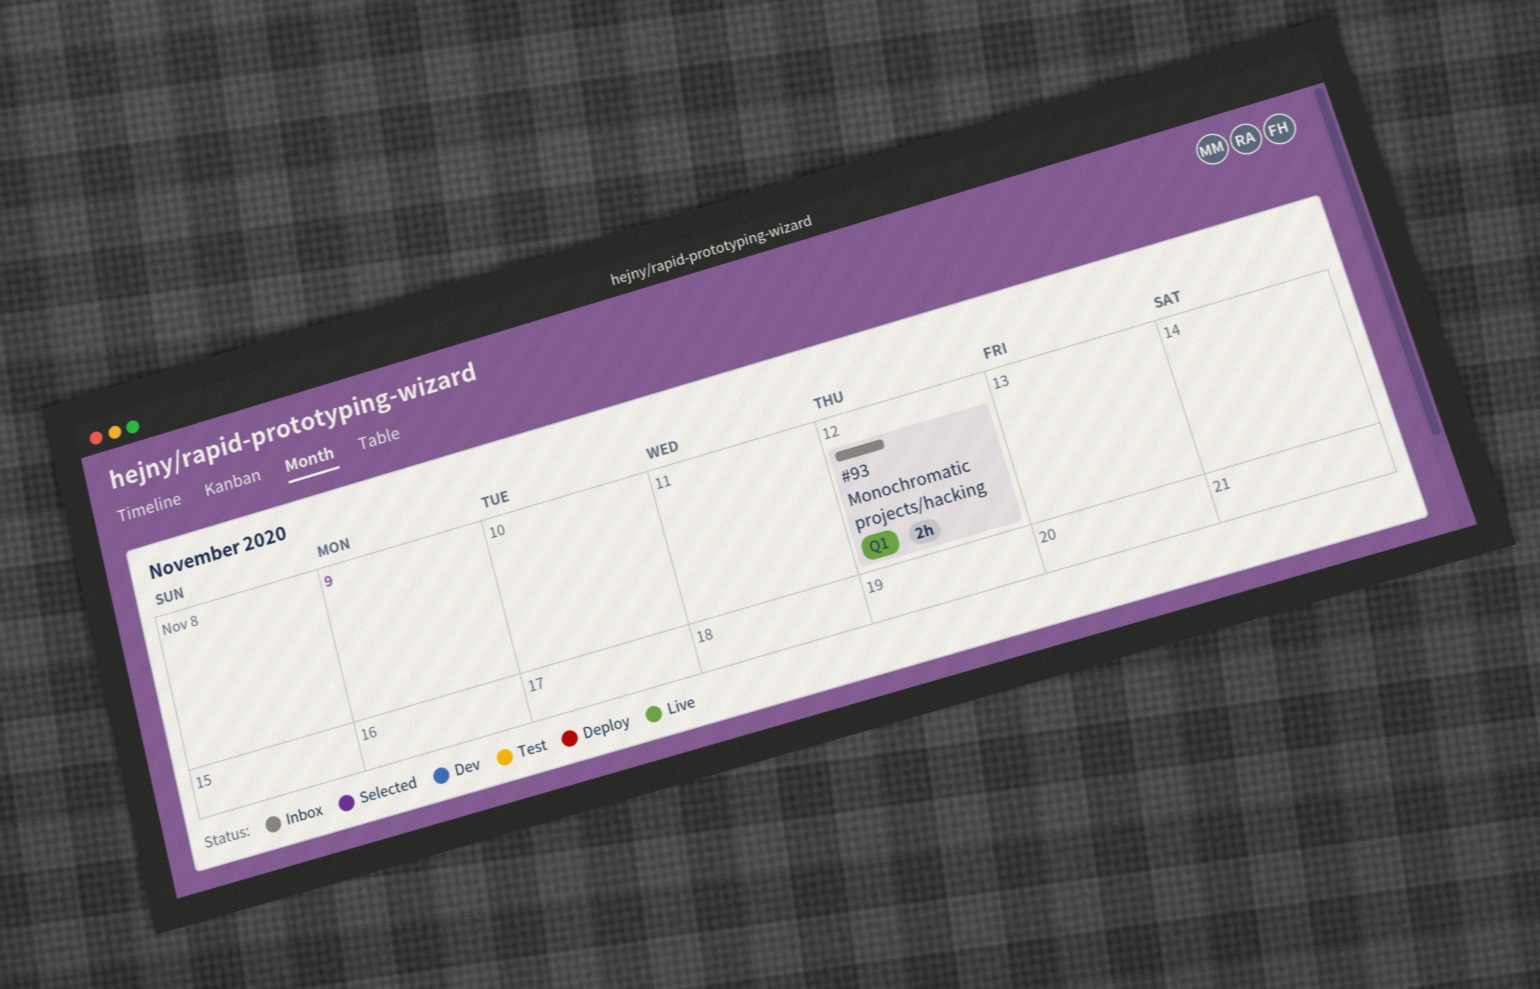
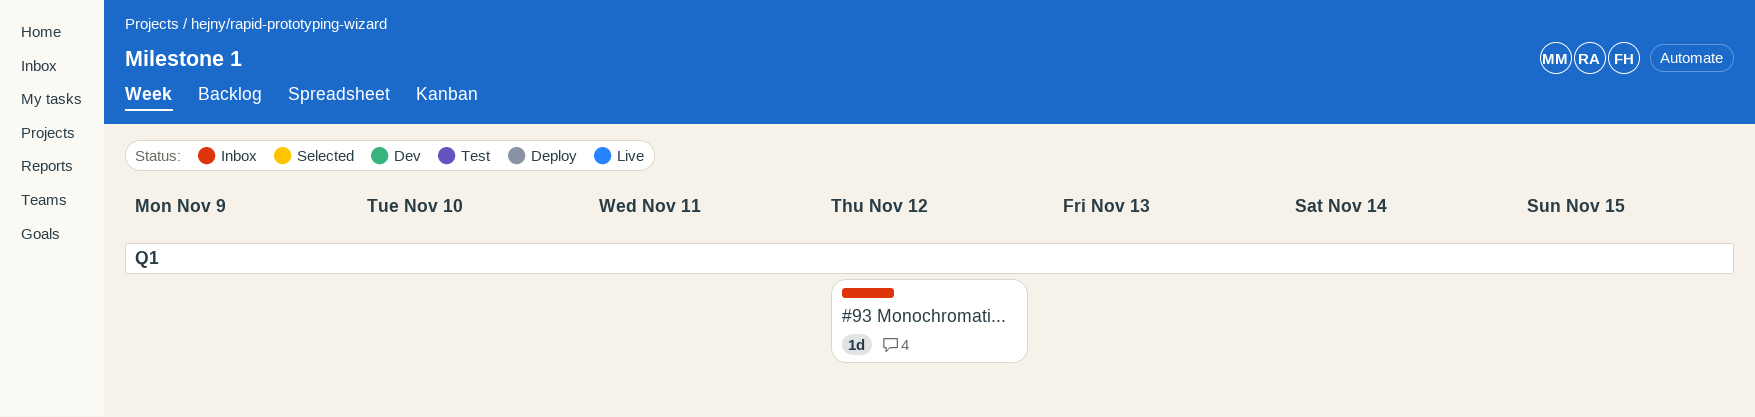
#93, estimate: 2h -> 1d

